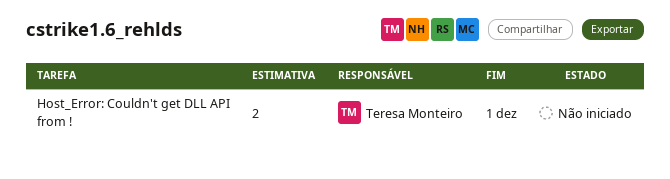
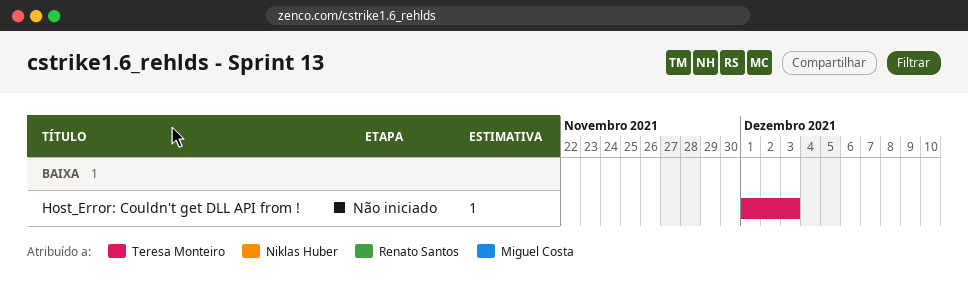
Host_Error: Couldn't get DLL API from !, estimate: 2 -> 1
Host_Error: Couldn't get DLL API from !, due: Dec 1 -> Dec 3

